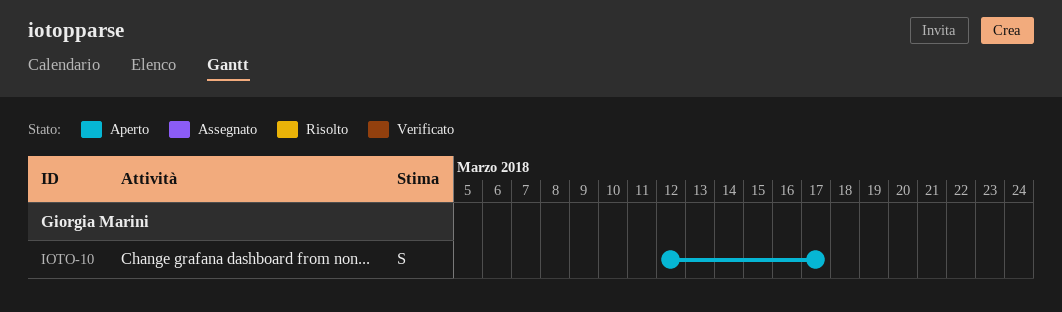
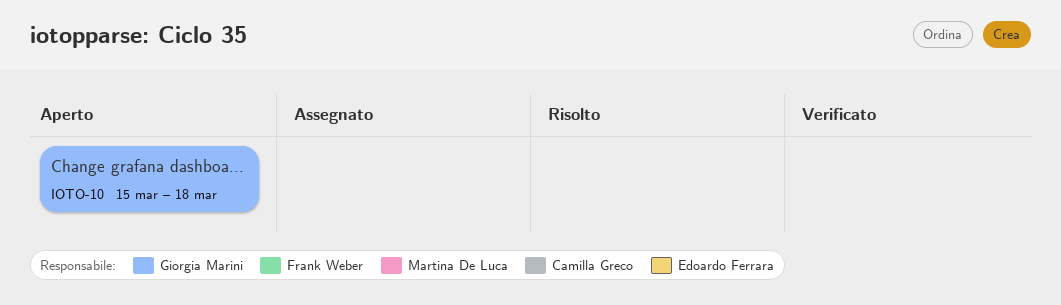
IOTO-10, start: Mar 12 -> Mar 15
IOTO-10, due: Mar 17 -> Mar 18

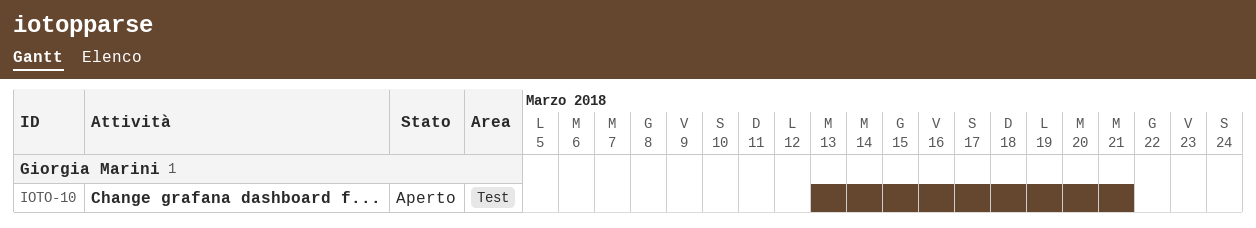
IOTO-10, start: Mar 15 -> Mar 13
IOTO-10, due: Mar 18 -> Mar 21

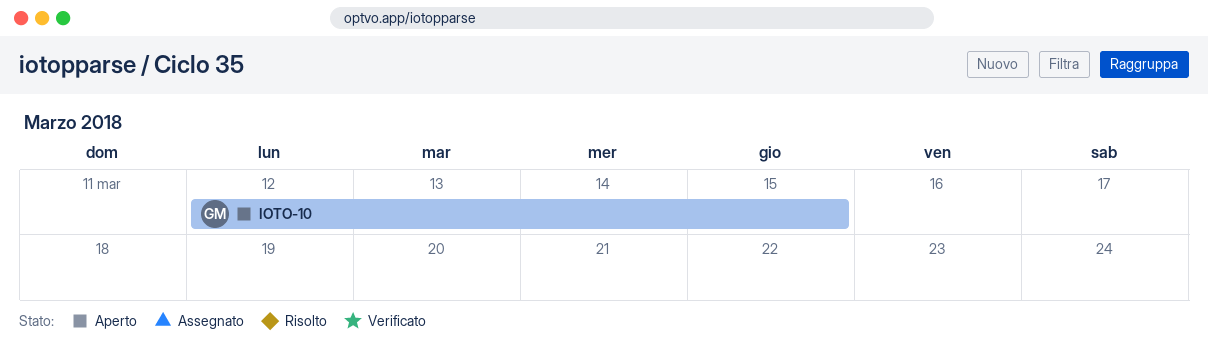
IOTO-10, start: Mar 13 -> Mar 12
IOTO-10, due: Mar 21 -> Mar 15

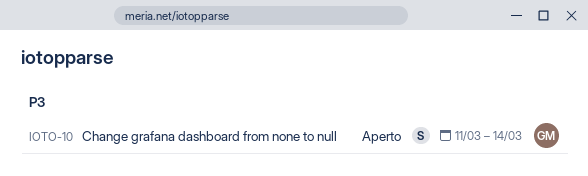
IOTO-10, start: Mar 12 -> Mar 11
IOTO-10, due: Mar 15 -> Mar 14

